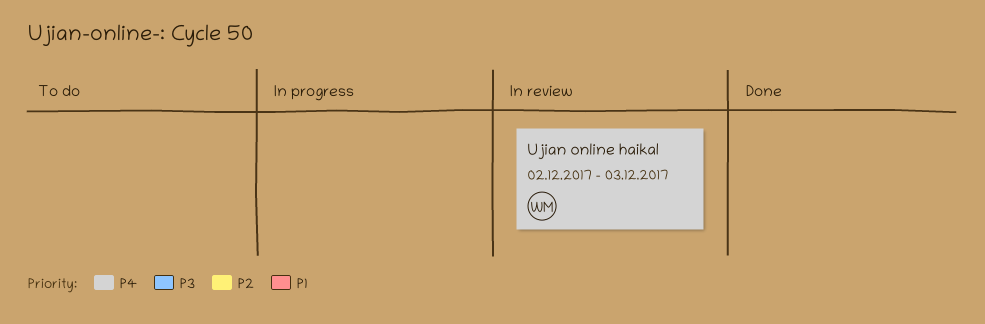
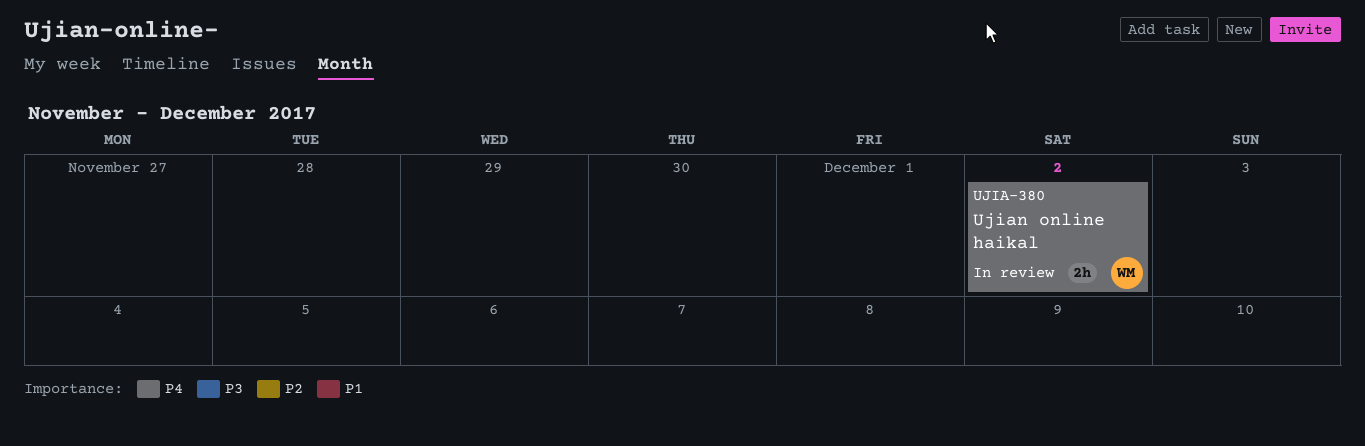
Ujian online haikal, due: Dec 3 -> Dec 2

